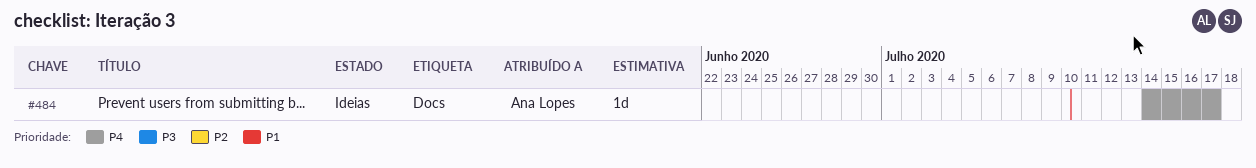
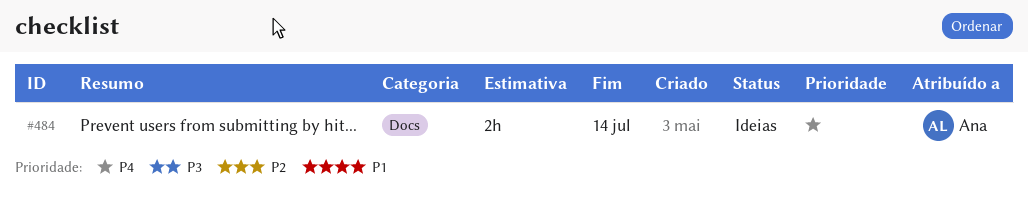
#484, estimate: 1d -> 2h
#484, due: Jul 17 -> Jul 14

